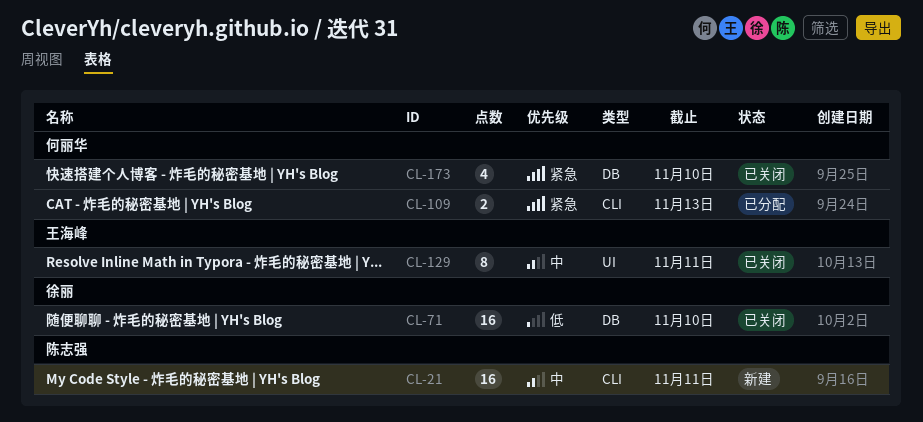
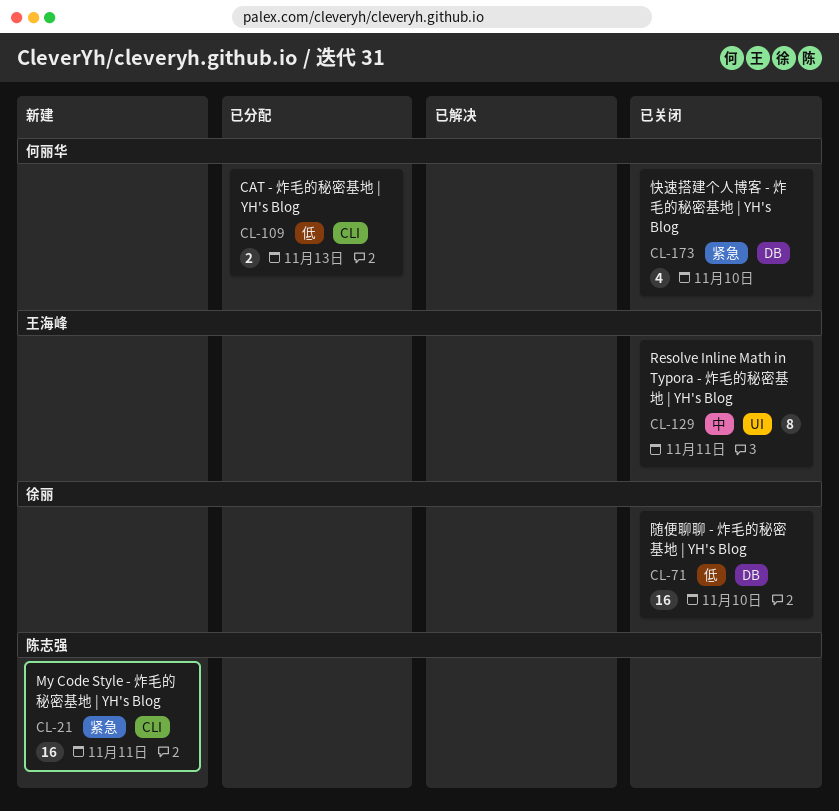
CL-21, priority: 中 -> 紧急
CL-109, priority: 紧急 -> 低

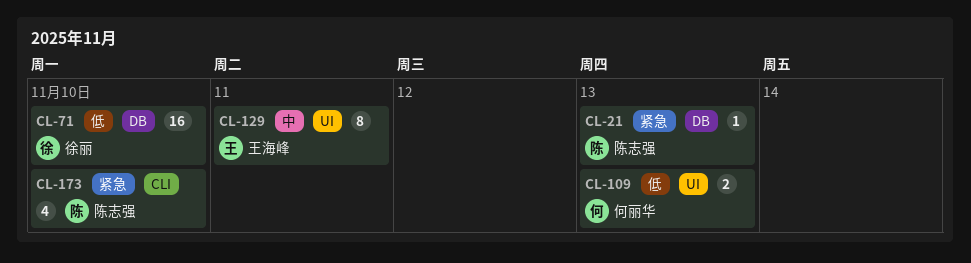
CL-21, label: CLI -> DB
CL-21, estimate: 16 -> 1
CL-21, due: Nov 11 -> Nov 13
CL-109, label: CLI -> UI
CL-173, owner: 何丽华 -> 陈志强
CL-173, label: DB -> CLI

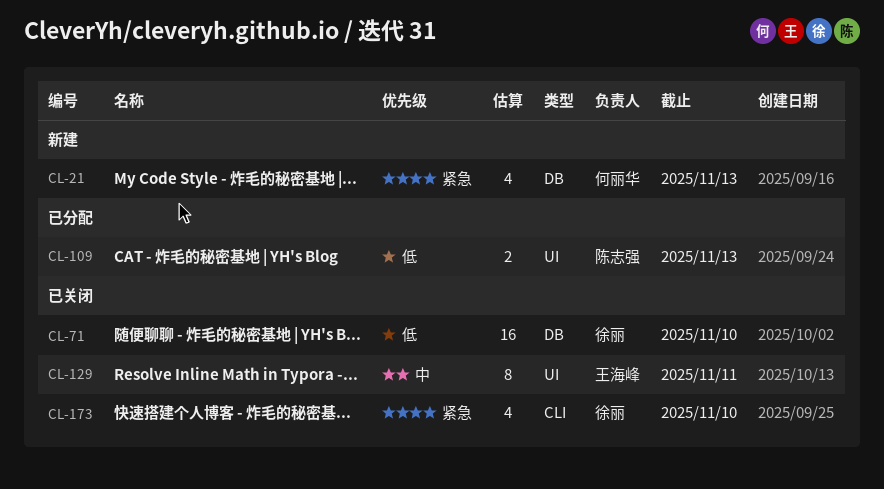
CL-21, owner: 陈志强 -> 何丽华
CL-21, estimate: 1 -> 4
CL-109, owner: 何丽华 -> 陈志强
CL-173, owner: 陈志强 -> 徐丽

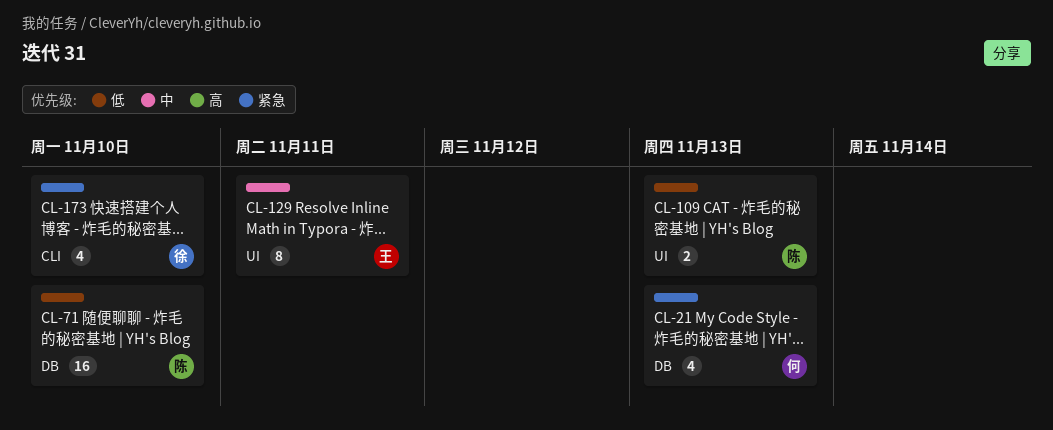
CL-71, owner: 徐丽 -> 陈志强

